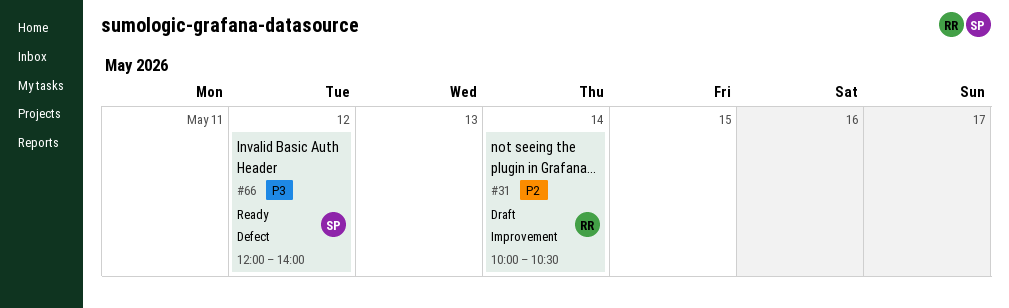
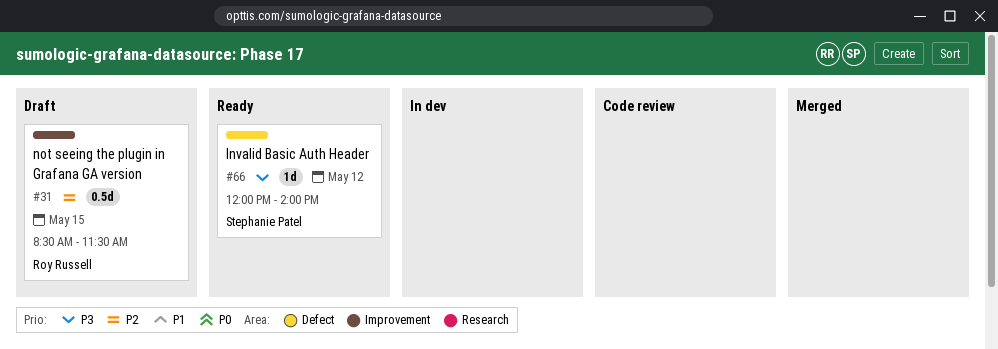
#31, day: May 14 -> May 15
#31, begins: 10:00 -> 08:30
#31, ends: 10:30 -> 11:30

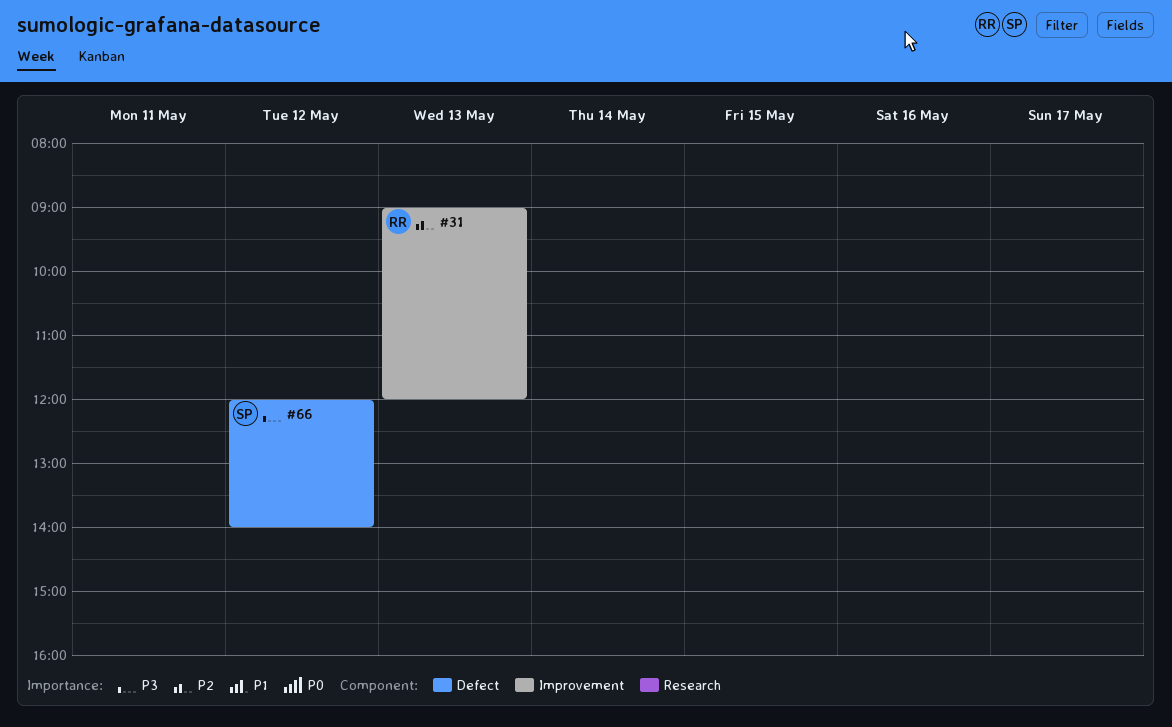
#31, day: May 15 -> May 13
#31, begins: 08:30 -> 09:00
#31, ends: 11:30 -> 12:00

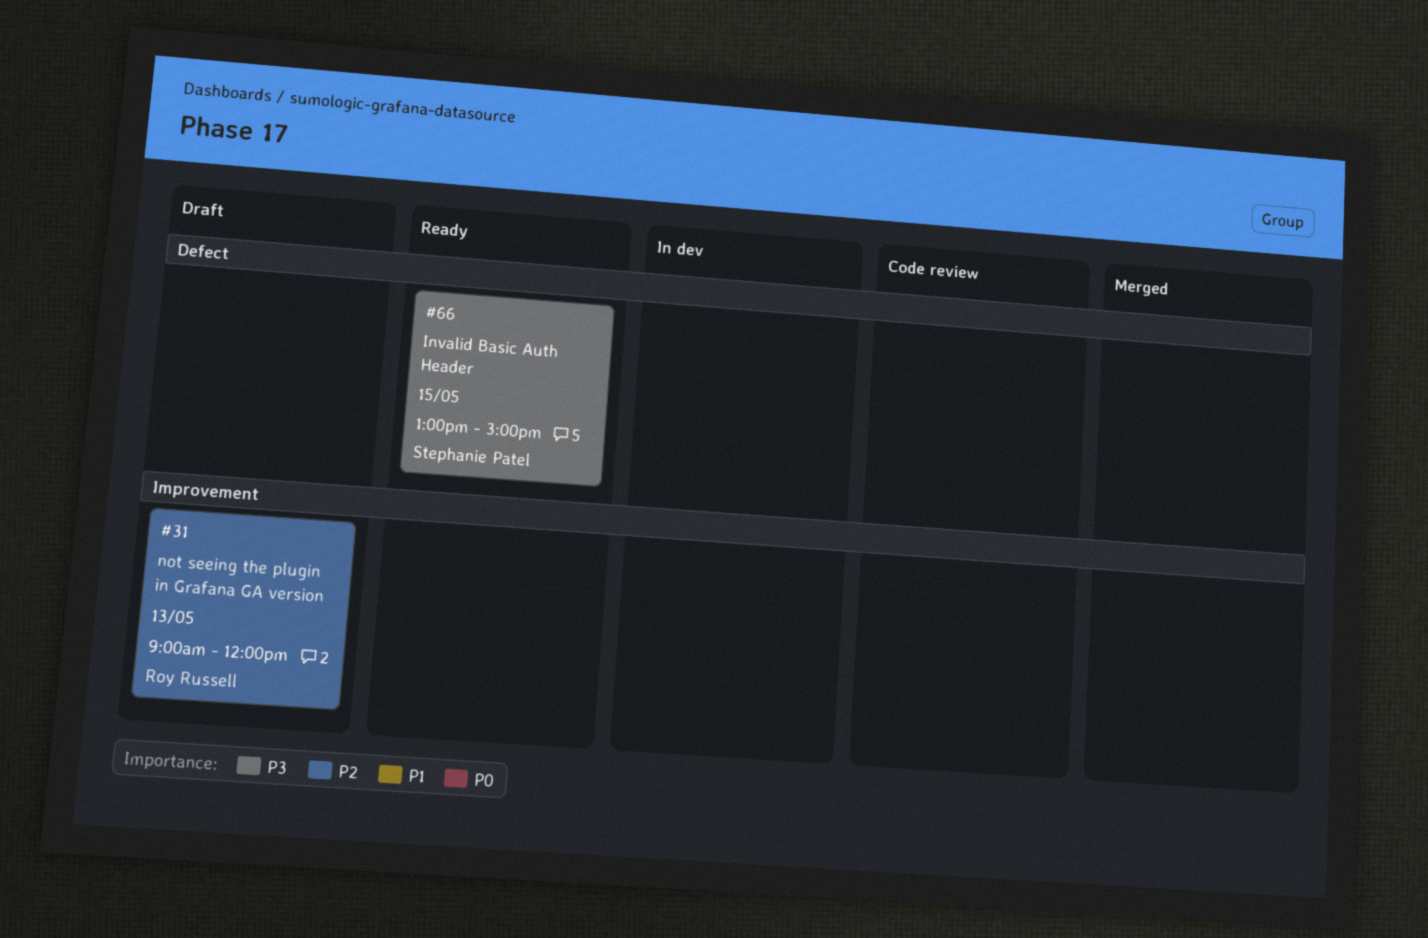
#66, day: May 12 -> May 15
#66, begins: 12:00 -> 13:00
#66, ends: 14:00 -> 15:00

